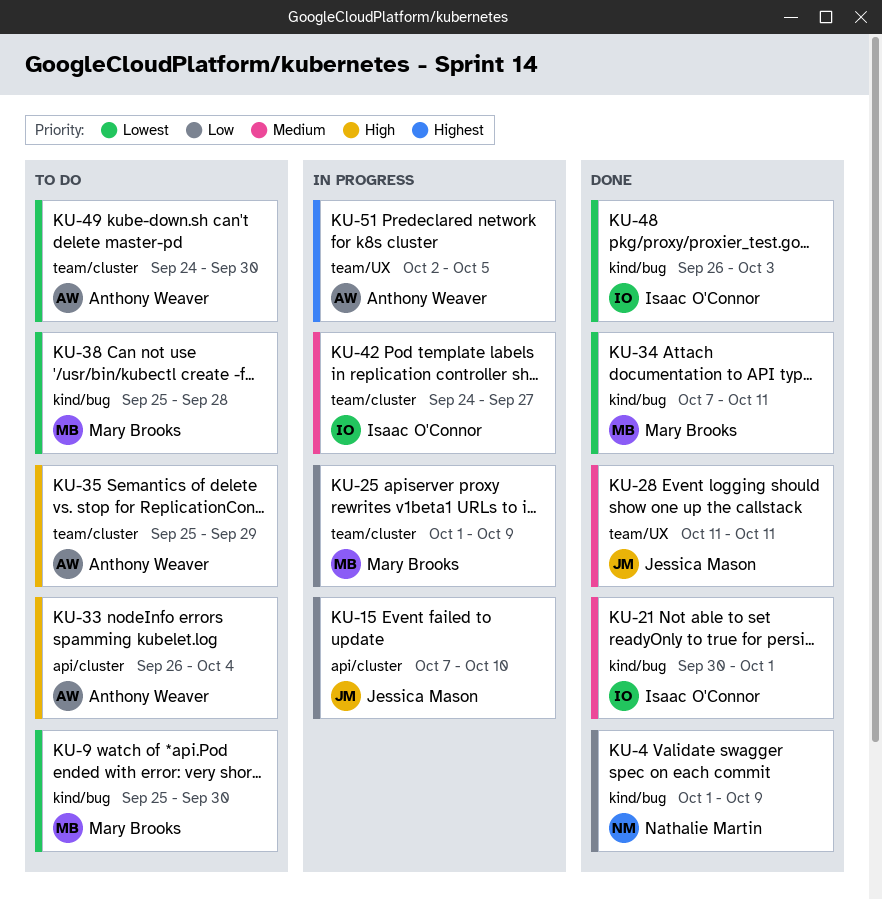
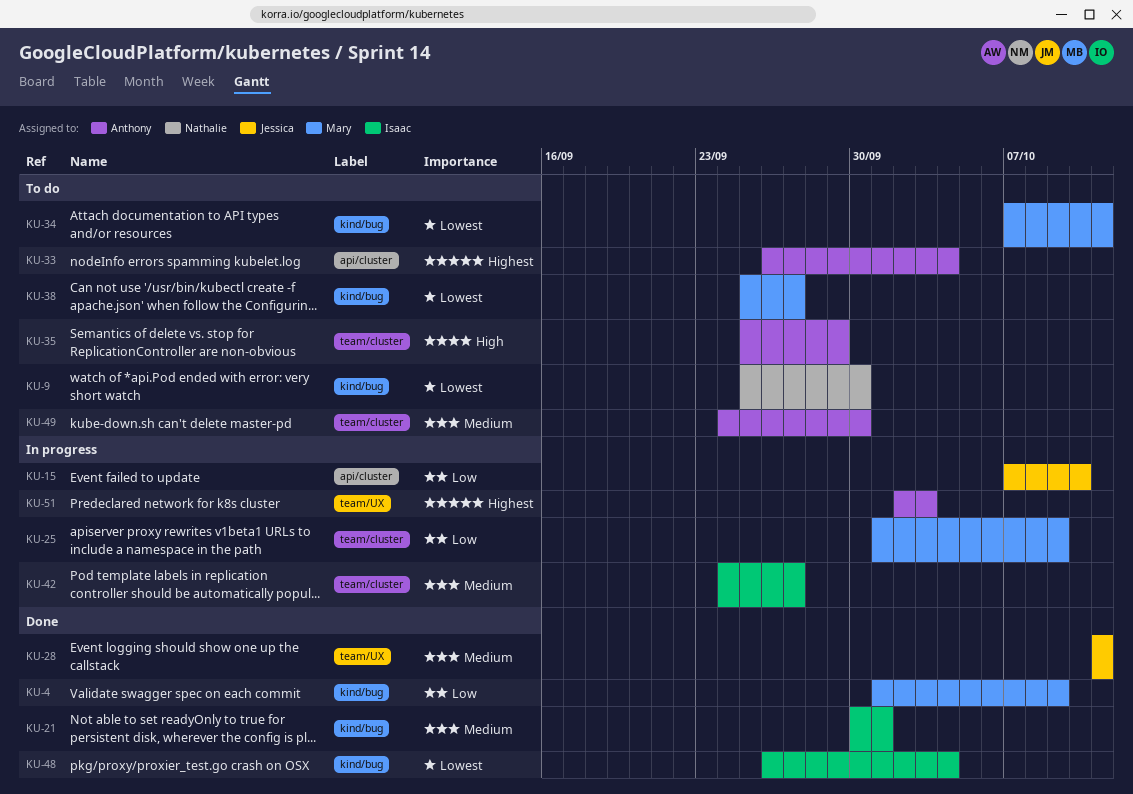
KU-4, owner: Nathalie Martin -> Mary Brooks
KU-9, owner: Mary Brooks -> Nathalie Martin
KU-33, priority: High -> Highest
KU-34, status: Done -> To do
KU-38, due: Sep 28 -> Sep 27
KU-48, due: Oct 3 -> Oct 4
KU-49, priority: Lowest -> Medium
KU-51, due: Oct 5 -> Oct 3

